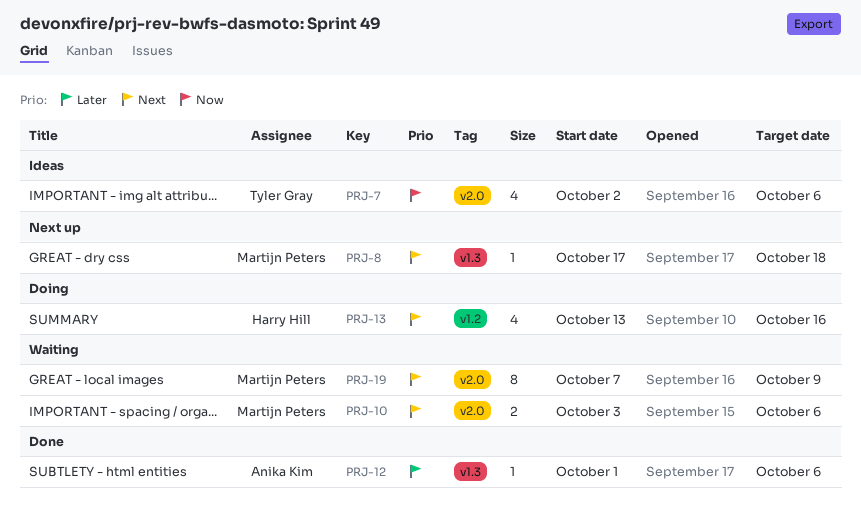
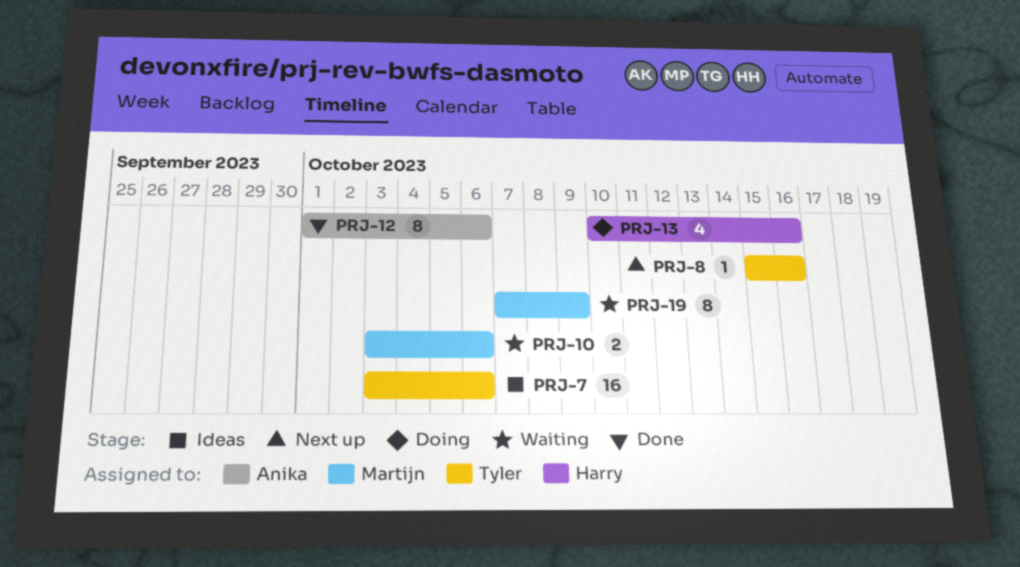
PRJ-7, estimate: 4 -> 16
PRJ-7, start: Oct 2 -> Oct 3
PRJ-8, owner: Martijn Peters -> Tyler Gray
PRJ-8, start: Oct 17 -> Oct 15
PRJ-8, due: Oct 18 -> Oct 16
PRJ-12, estimate: 1 -> 8
PRJ-13, start: Oct 13 -> Oct 10

